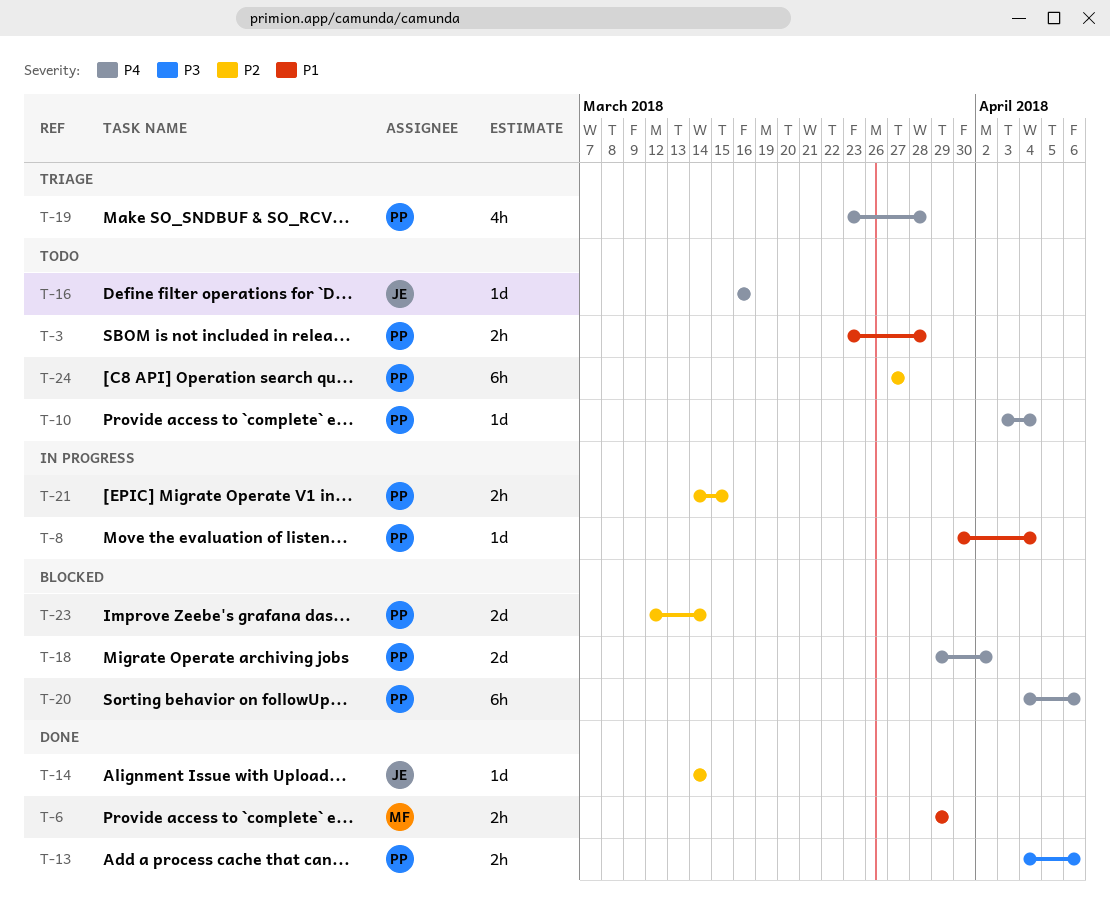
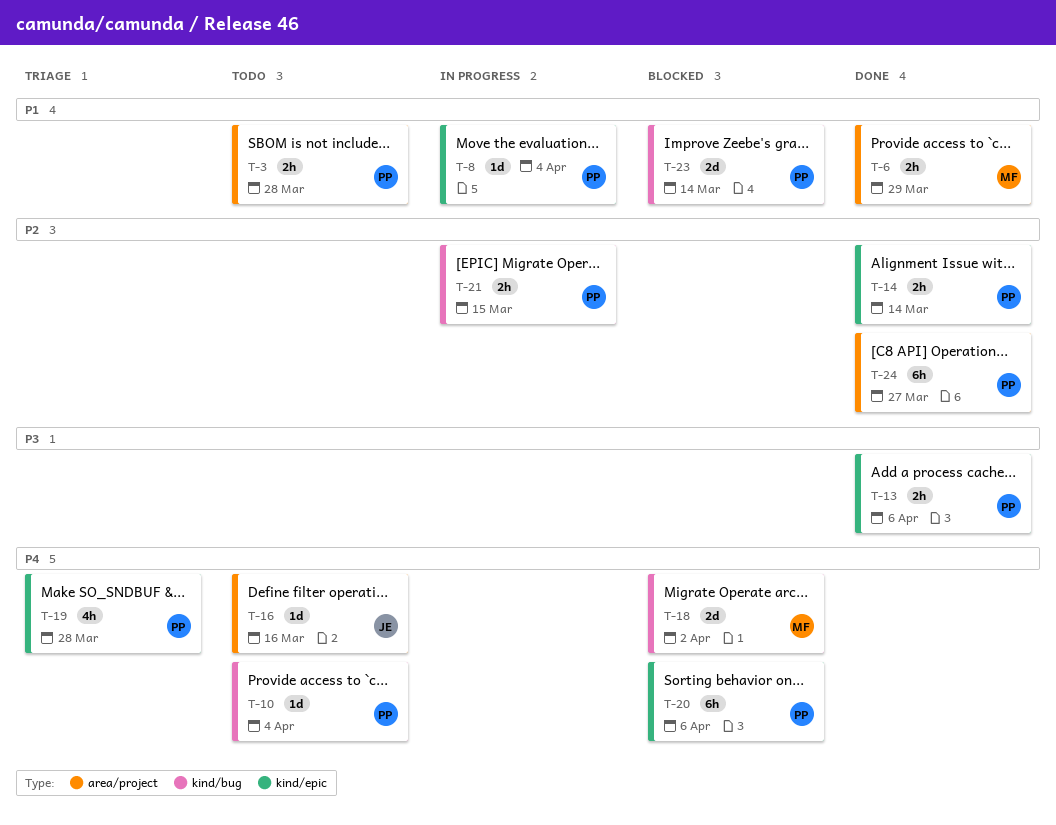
T-14, owner: JE -> PP
T-14, estimate: 1d -> 2h
T-18, owner: PP -> MF
T-23, priority: P2 -> P1
T-24, status: Todo -> Done

